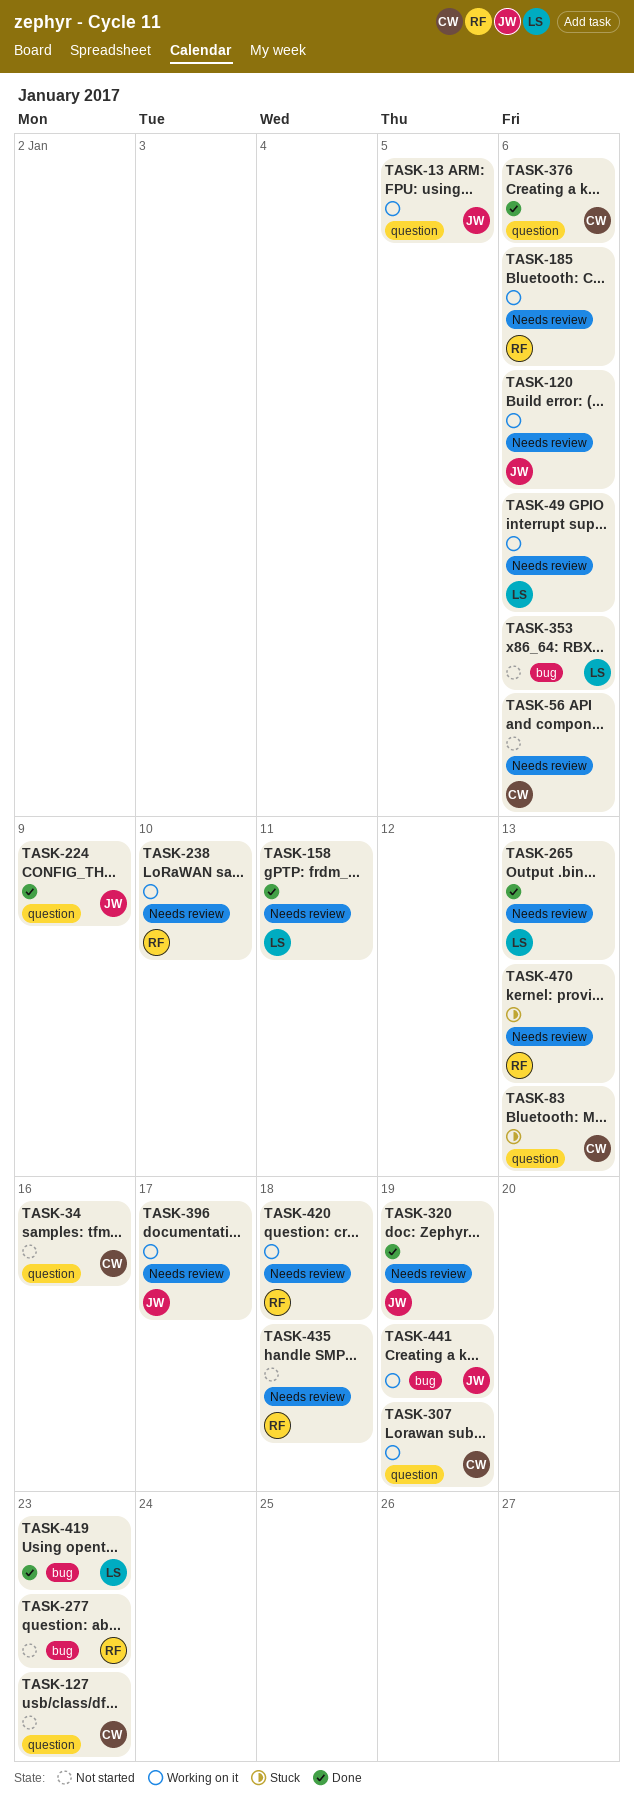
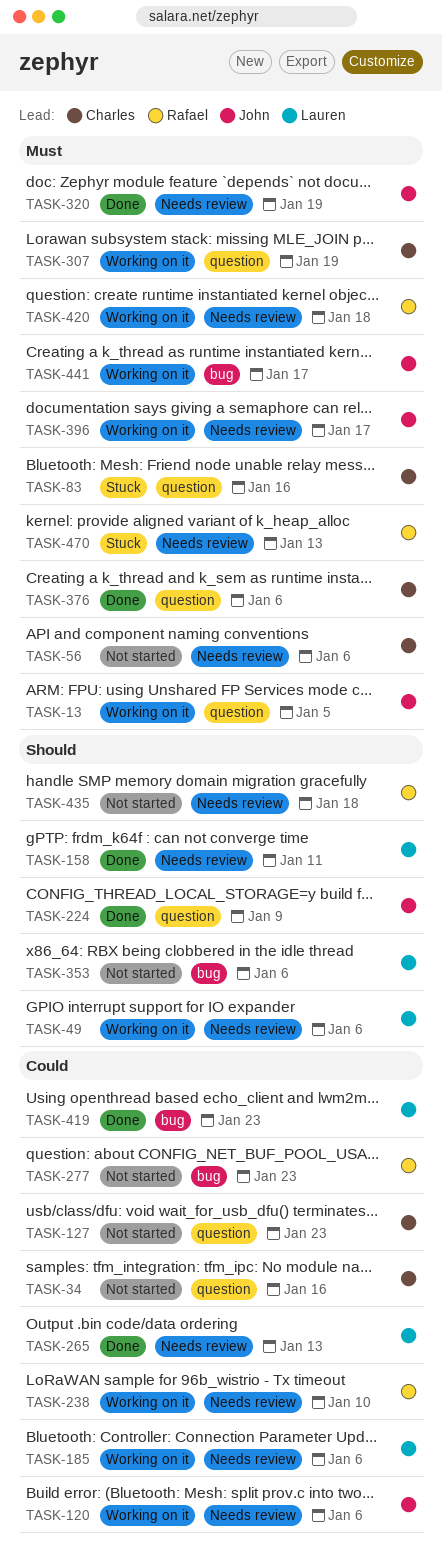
TASK-83, due: Jan 13 -> Jan 16
TASK-185, owner: Rafael -> Lauren
TASK-441, due: Jan 19 -> Jan 17

